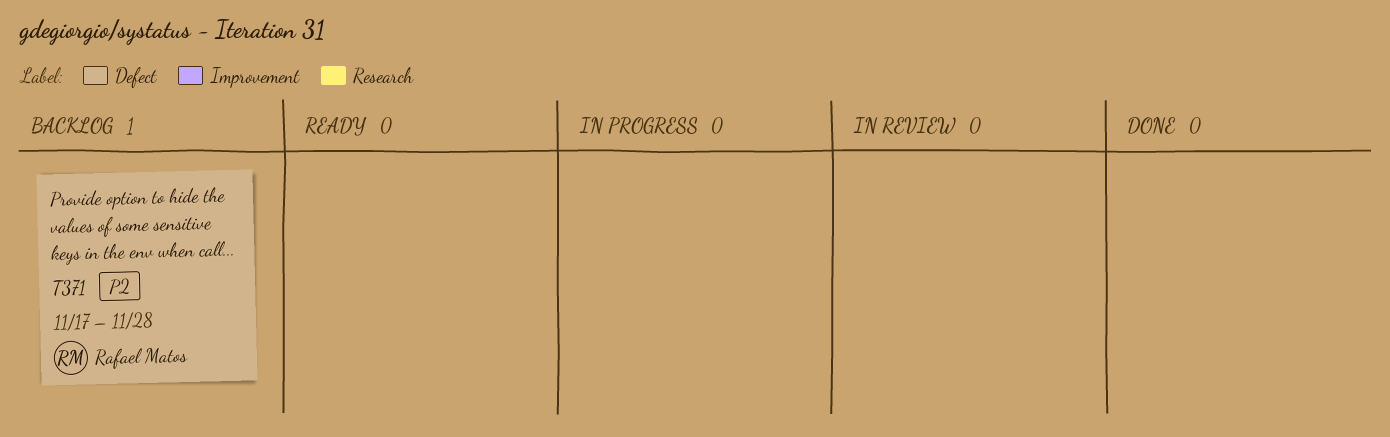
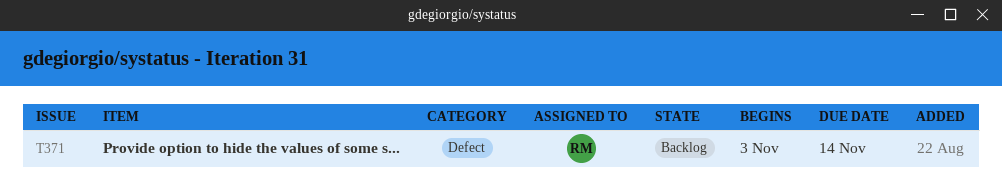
T371, start: Nov 17 -> Nov 3
T371, due: Nov 28 -> Nov 14

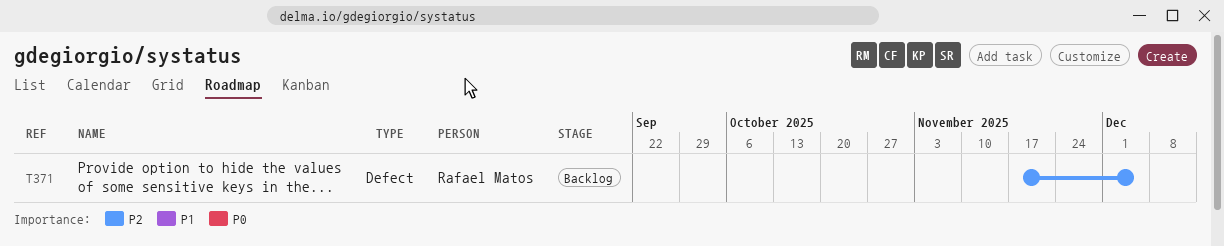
T371, start: Nov 3 -> Nov 17
T371, due: Nov 14 -> Dec 5

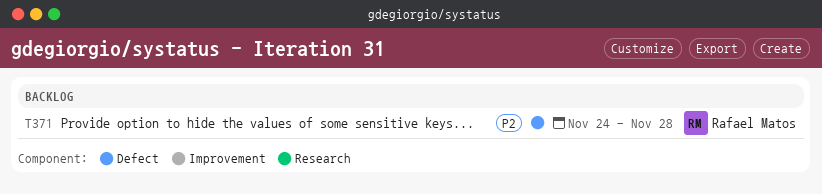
T371, start: Nov 17 -> Nov 24
T371, due: Dec 5 -> Nov 28

